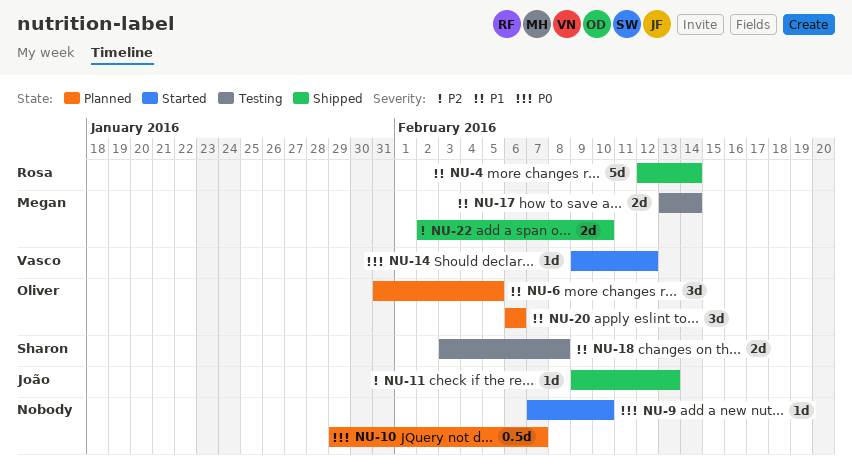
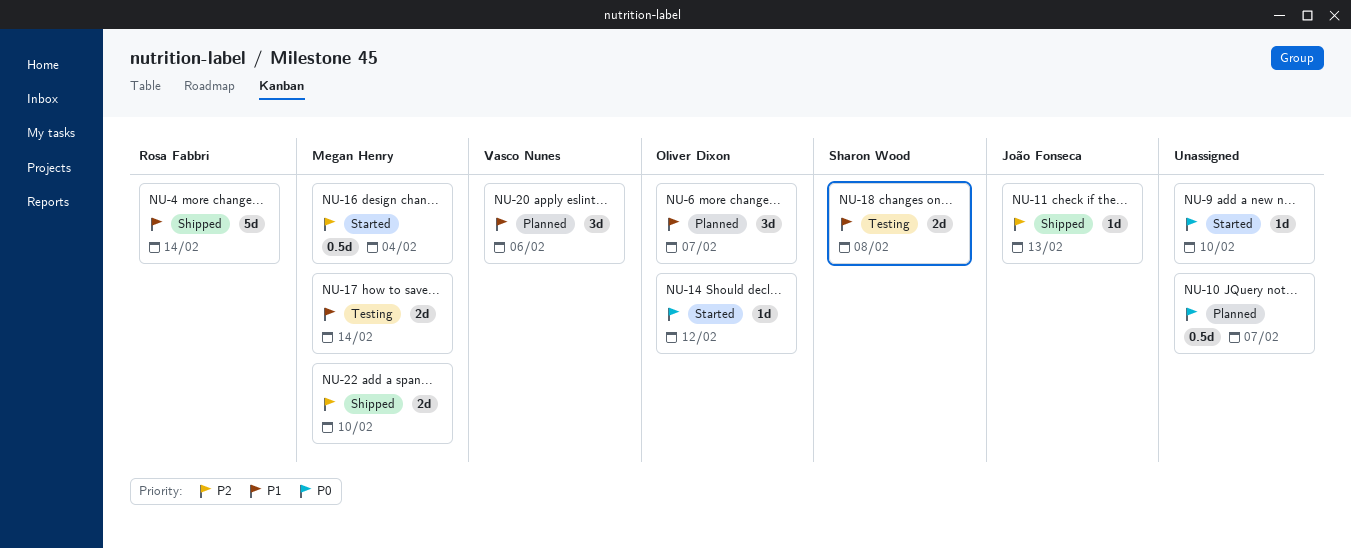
NU-6, due: Feb 5 -> Feb 7
NU-14, owner: Vasco Nunes -> Oliver Dixon
NU-16: none -> present
NU-20, owner: Oliver Dixon -> Vasco Nunes

